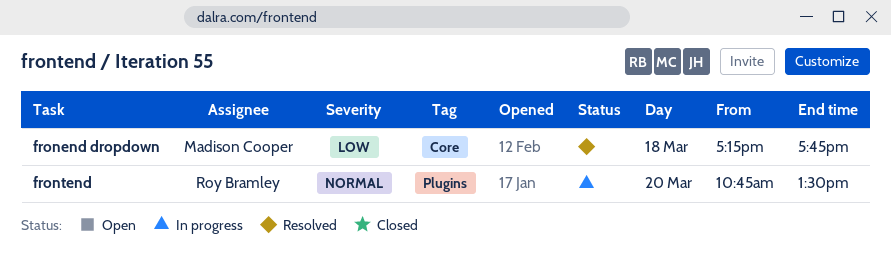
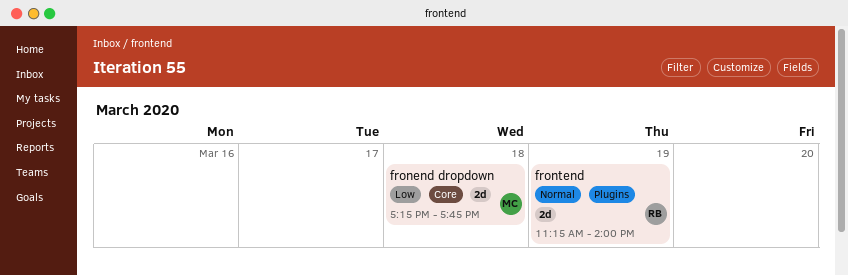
frontend, day: Mar 20 -> Mar 19
frontend, begins: 10:45 -> 11:15
frontend, ends: 13:30 -> 14:00

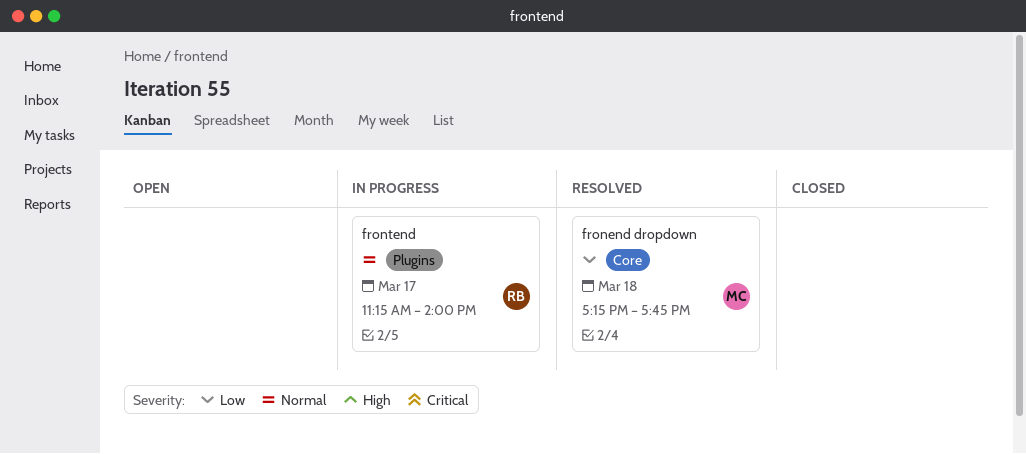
frontend, day: Mar 19 -> Mar 17

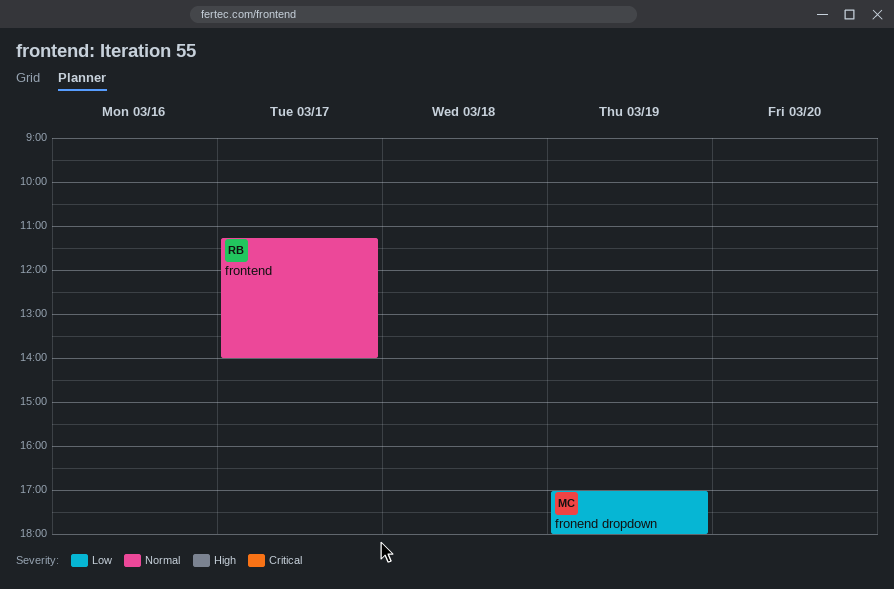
fronend dropdown, day: Mar 18 -> Mar 19
fronend dropdown, begins: 17:15 -> 17:00
fronend dropdown, ends: 17:45 -> 18:00

